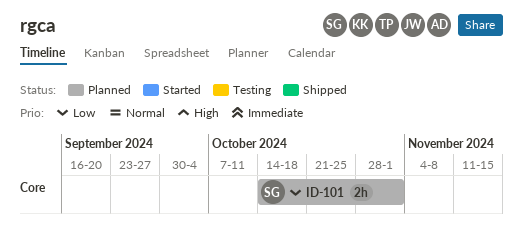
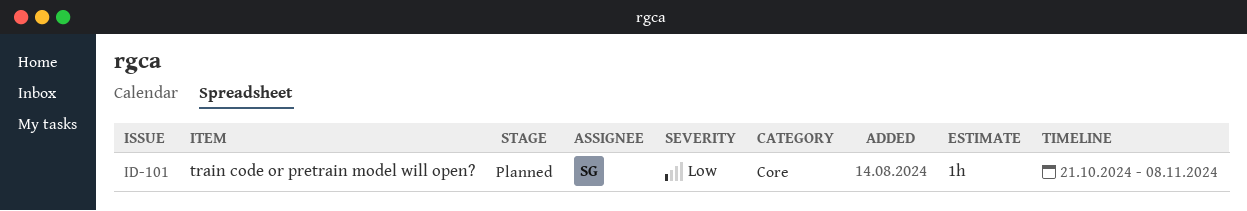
ID-101, estimate: 2h -> 1h
ID-101, start: Oct 14 -> Oct 21
ID-101, due: Nov 1 -> Nov 8

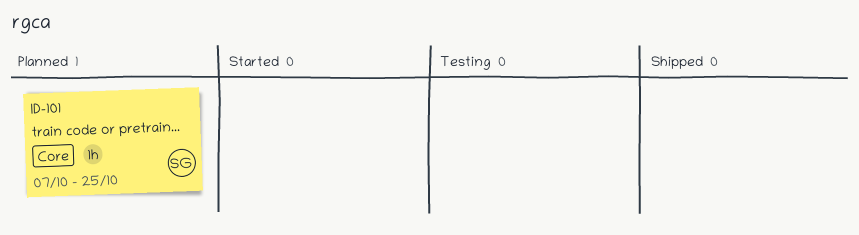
ID-101, start: Oct 21 -> Oct 7
ID-101, due: Nov 8 -> Oct 25

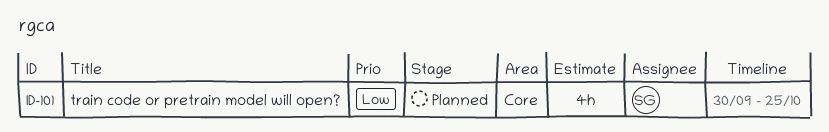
ID-101, estimate: 1h -> 4h
ID-101, start: Oct 7 -> Sep 30

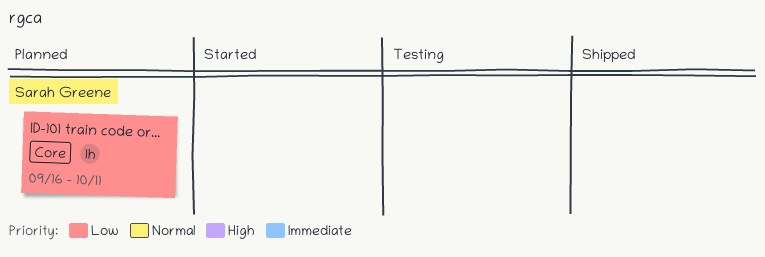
ID-101, estimate: 4h -> 1h
ID-101, start: Sep 30 -> Sep 16
ID-101, due: Oct 25 -> Oct 11

